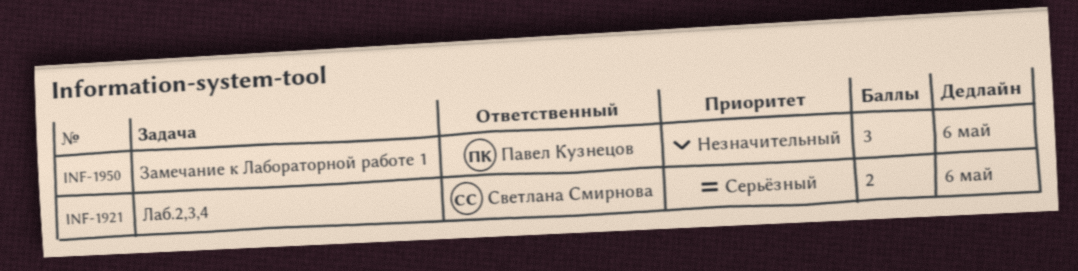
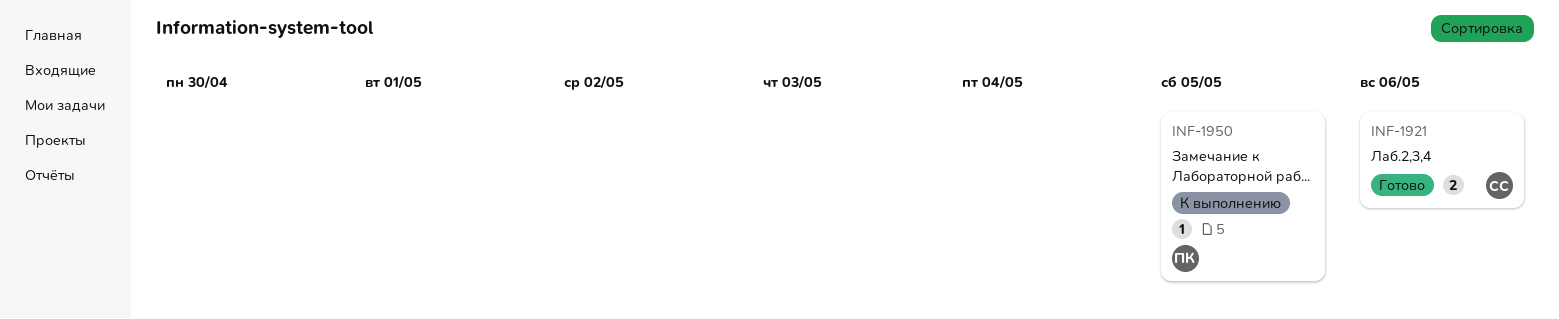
INF-1950, estimate: 3 -> 1
INF-1950, due: May 6 -> May 5

